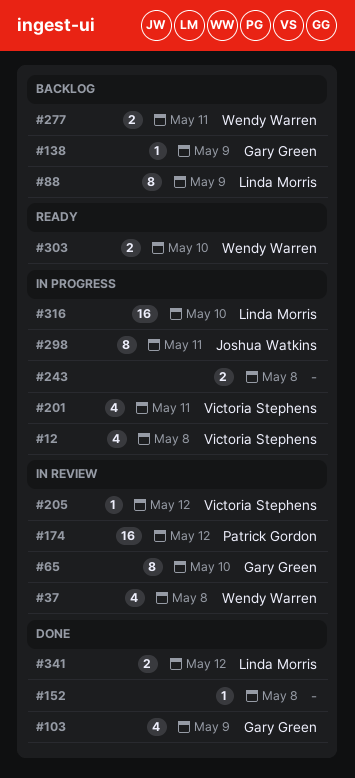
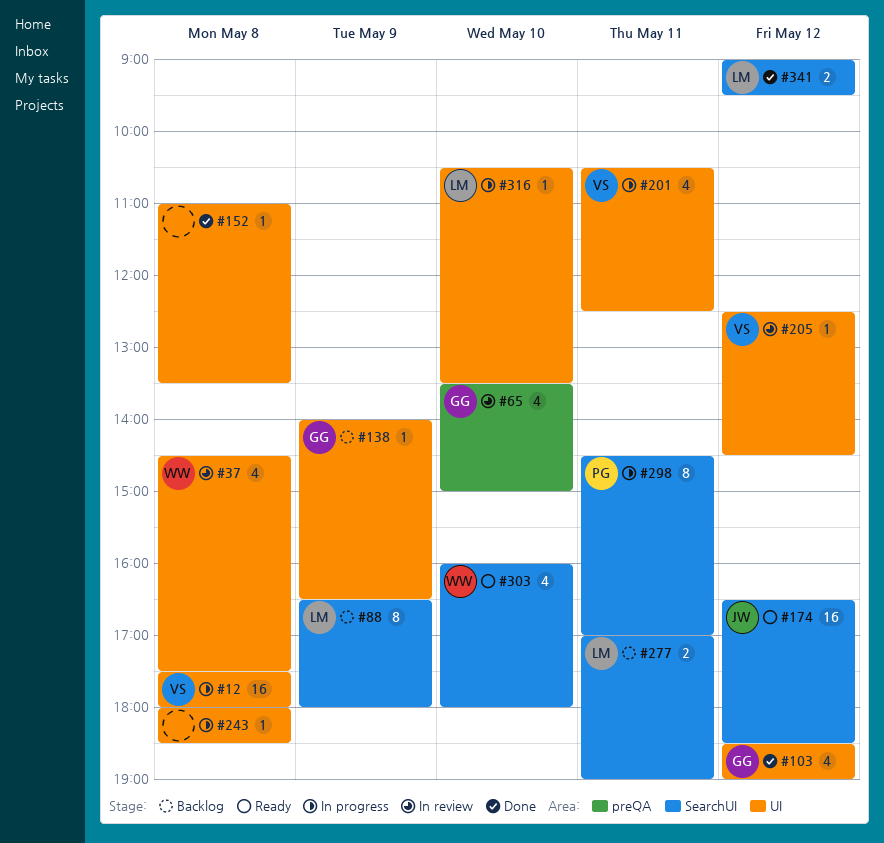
#12, estimate: 4 -> 16
#65, estimate: 8 -> 4
#103, day: May 9 -> May 12
#174, status: In review -> Ready
#174, owner: Patrick Gordon -> Joshua Watkins
#243, estimate: 2 -> 1
#277, owner: Wendy Warren -> Linda Morris
#298, owner: Joshua Watkins -> Patrick Gordon
#303, estimate: 2 -> 4
#316, estimate: 16 -> 1

